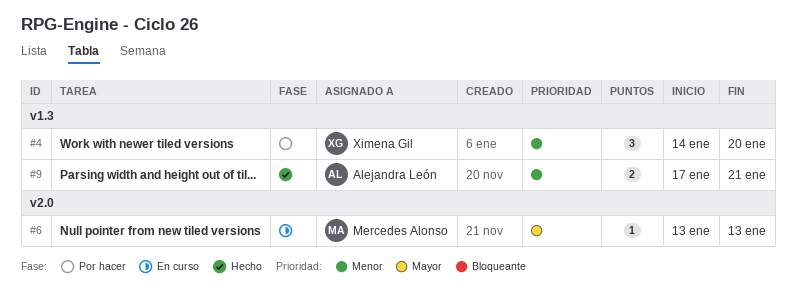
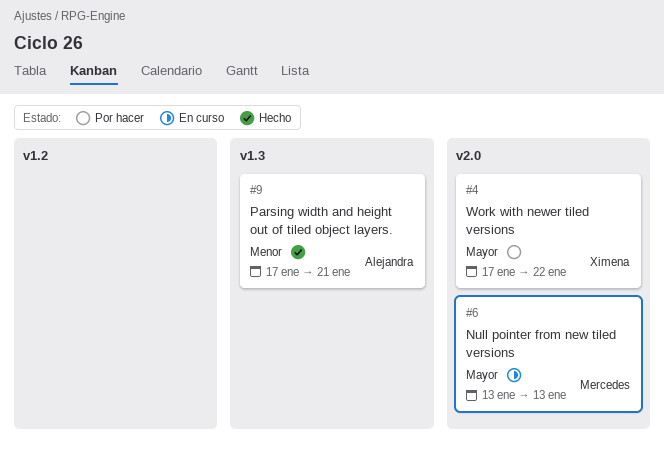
#4, priority: Menor -> Mayor
#4, label: v1.3 -> v2.0
#4, start: Jan 14 -> Jan 17
#4, due: Jan 20 -> Jan 22

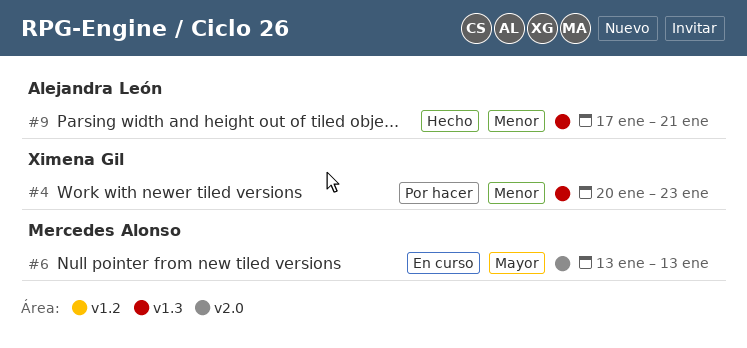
#4, priority: Mayor -> Menor
#4, label: v2.0 -> v1.3
#4, start: Jan 17 -> Jan 20
#4, due: Jan 22 -> Jan 23

